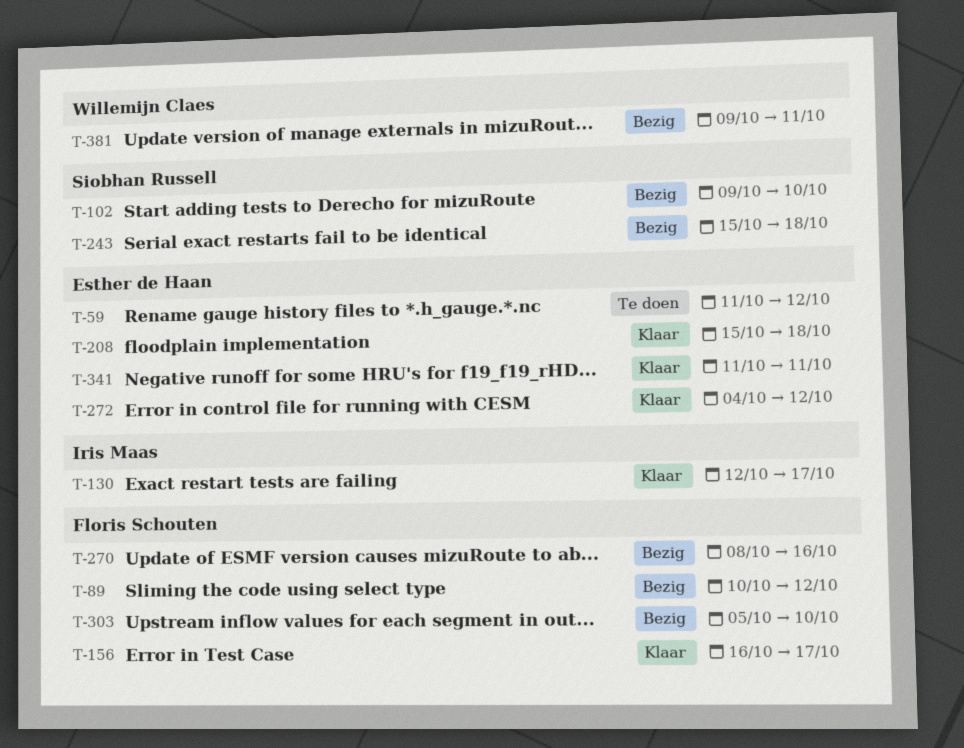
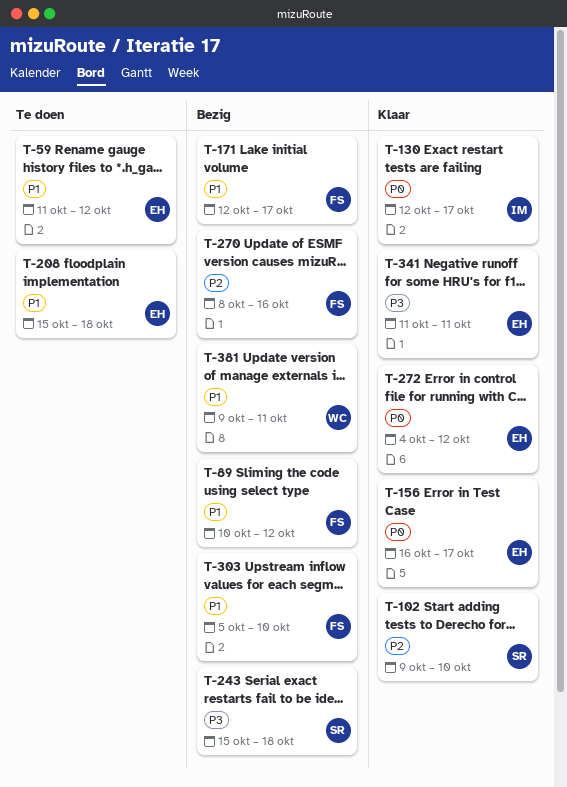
T-102, status: Bezig -> Klaar
T-156, owner: Floris Schouten -> Esther de Haan
T-171: none -> present
T-208, status: Klaar -> Te doen

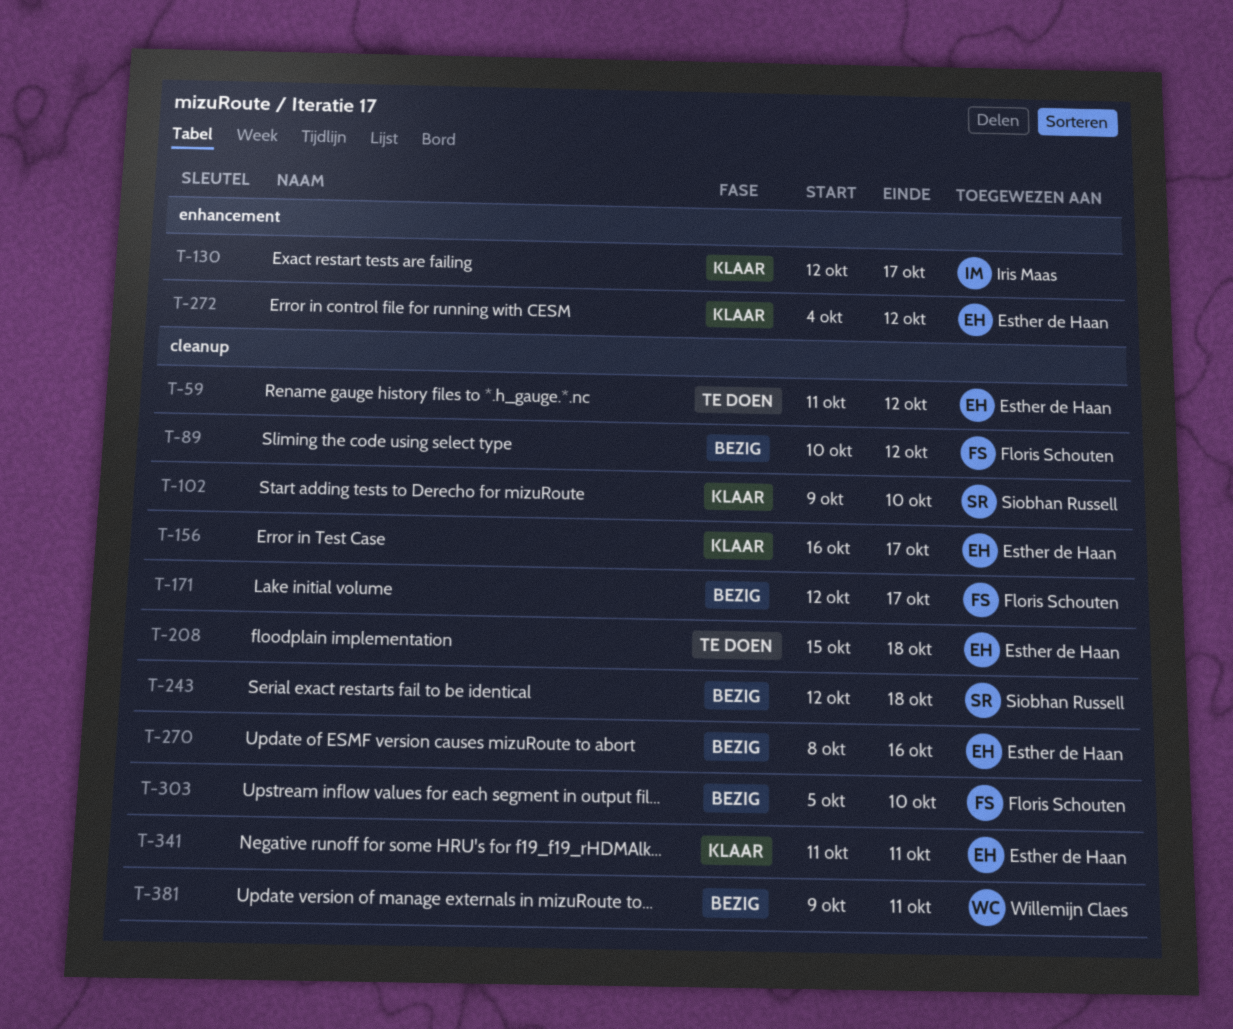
T-243, start: Oct 15 -> Oct 12
T-270, owner: Floris Schouten -> Esther de Haan

